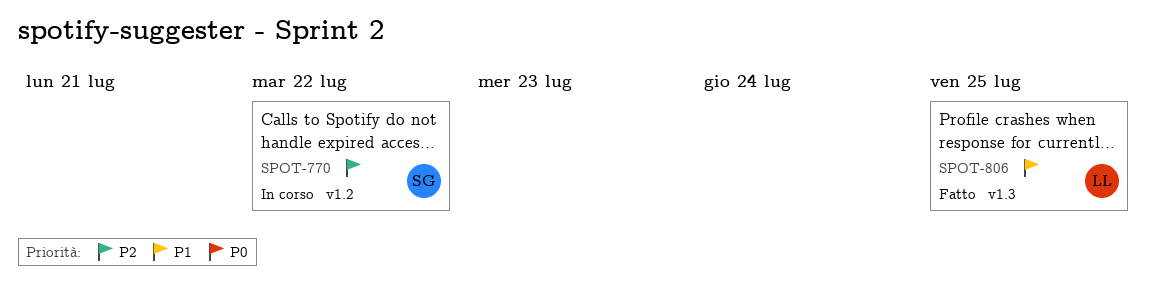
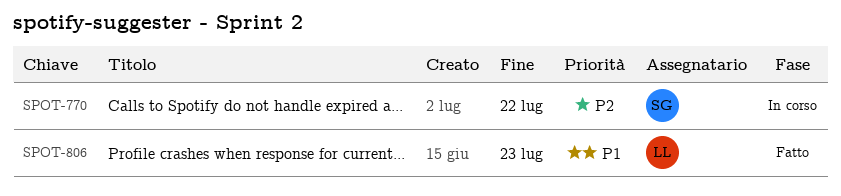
SPOT-806, due: Jul 25 -> Jul 23

